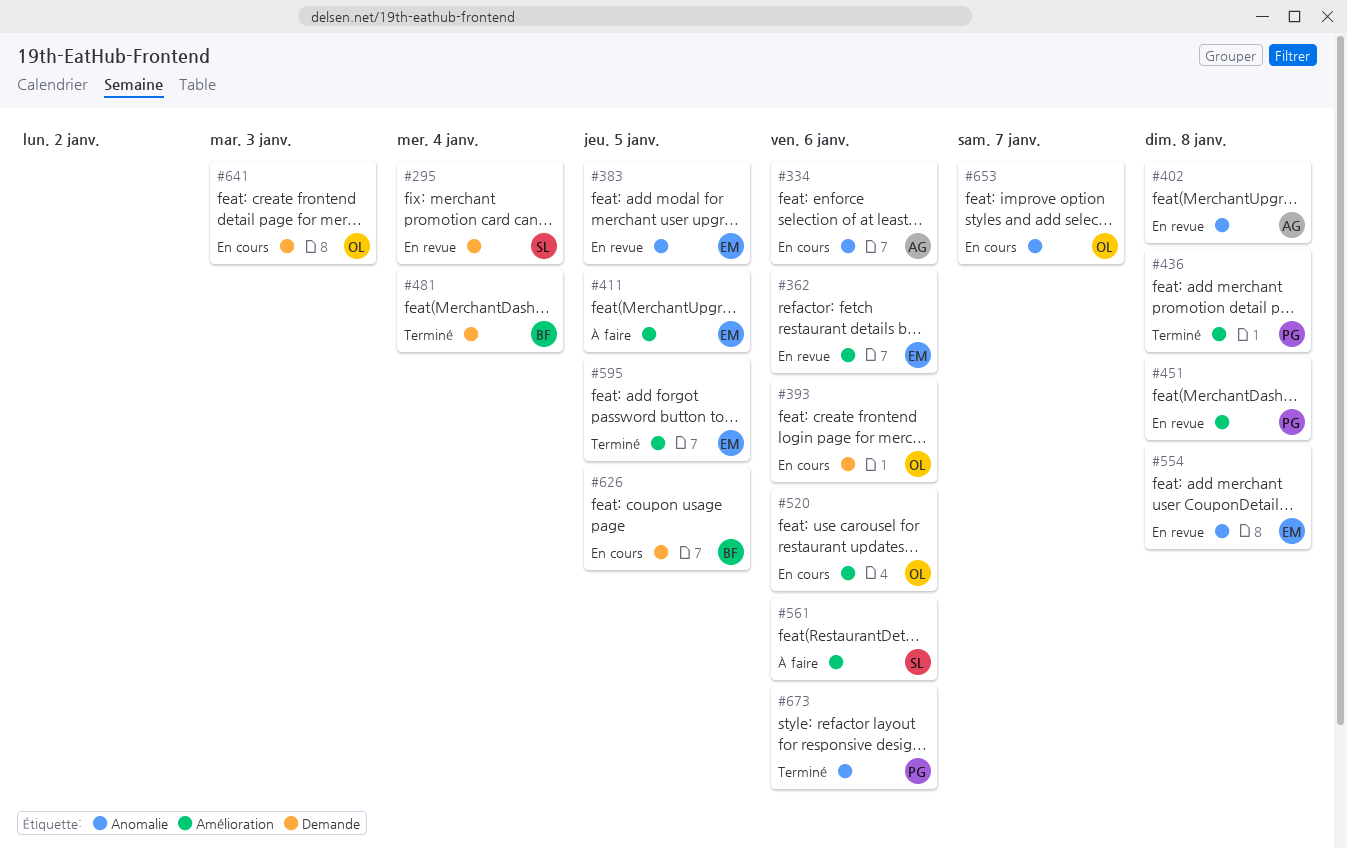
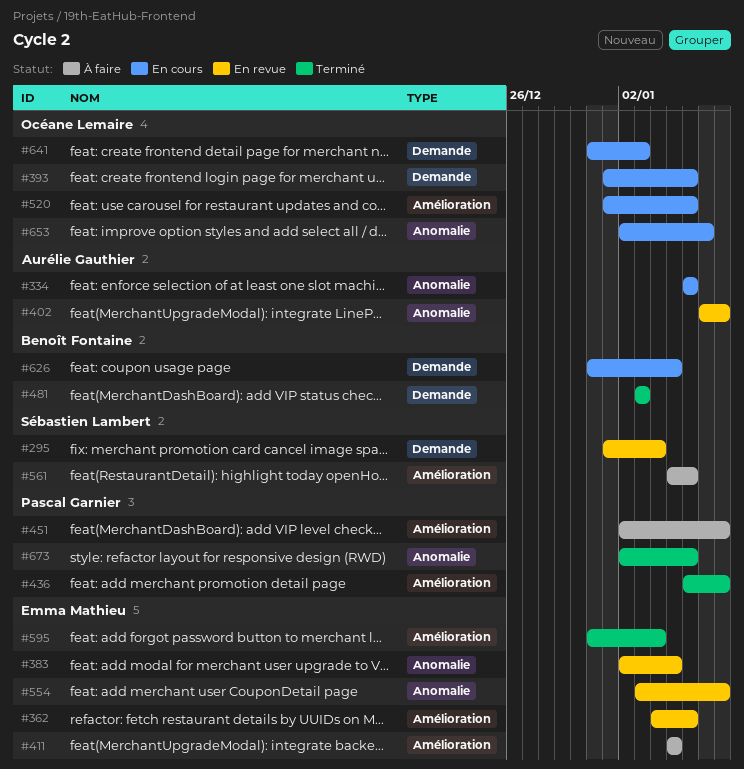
#451, status: En revue -> À faire
#481, due: Jan 4 -> Jan 3
#595, due: Jan 5 -> Jan 4

